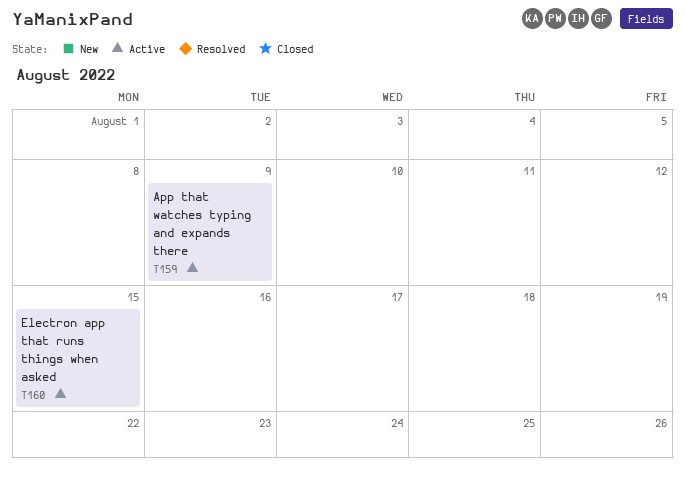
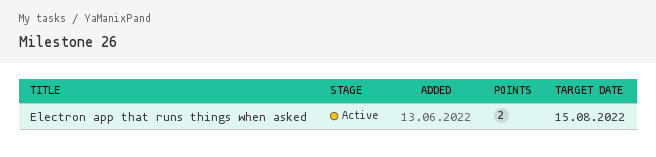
App that watches typing and expands there: present -> none

